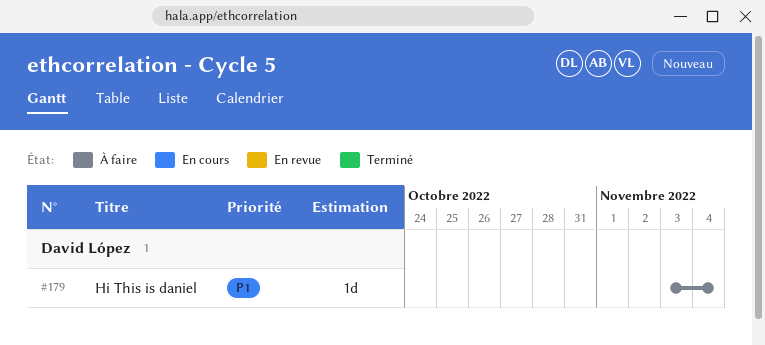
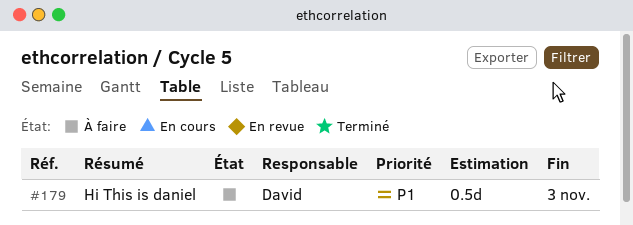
#179, estimate: 1d -> 0.5d
#179, due: Nov 4 -> Nov 3

